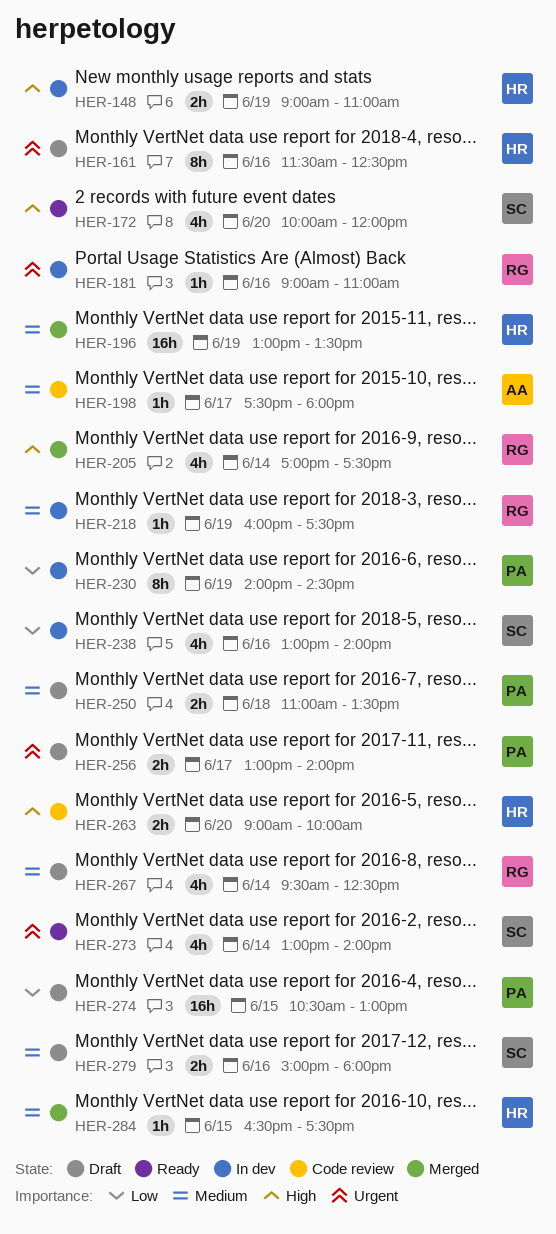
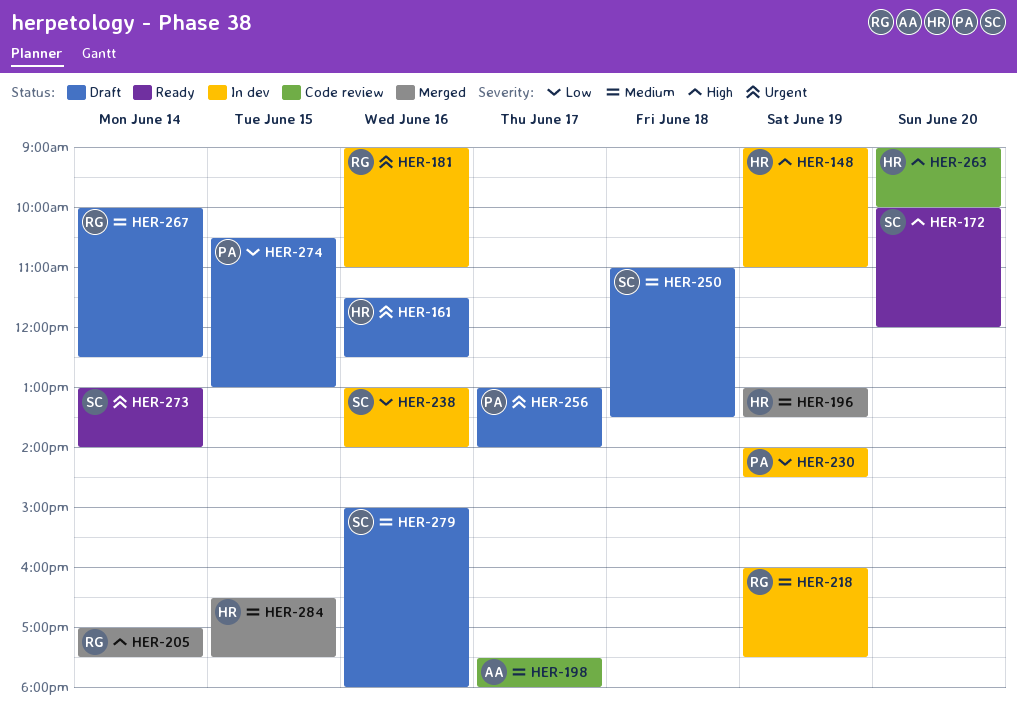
HER-250, owner: PA -> SC
HER-267, begins: 09:30 -> 10:00

